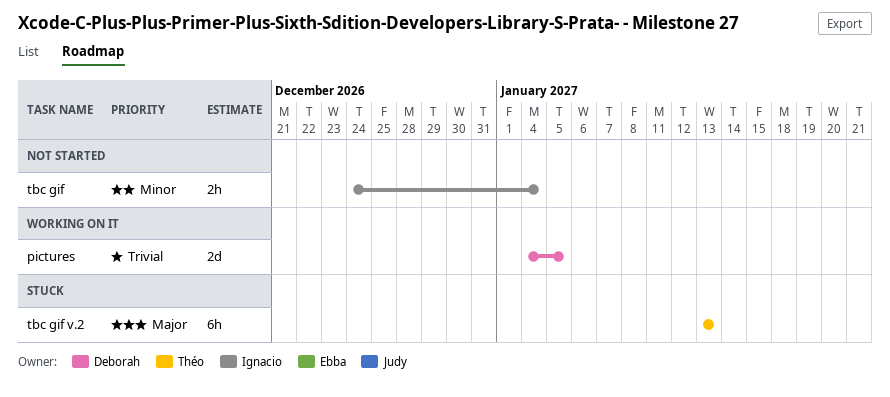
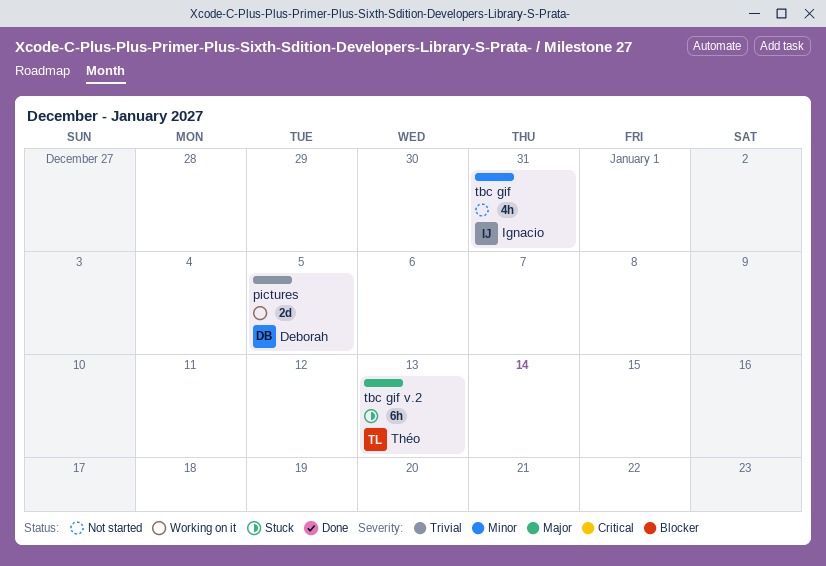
tbc gif, estimate: 2h -> 4h
tbc gif, due: Jan 4 -> Dec 31

